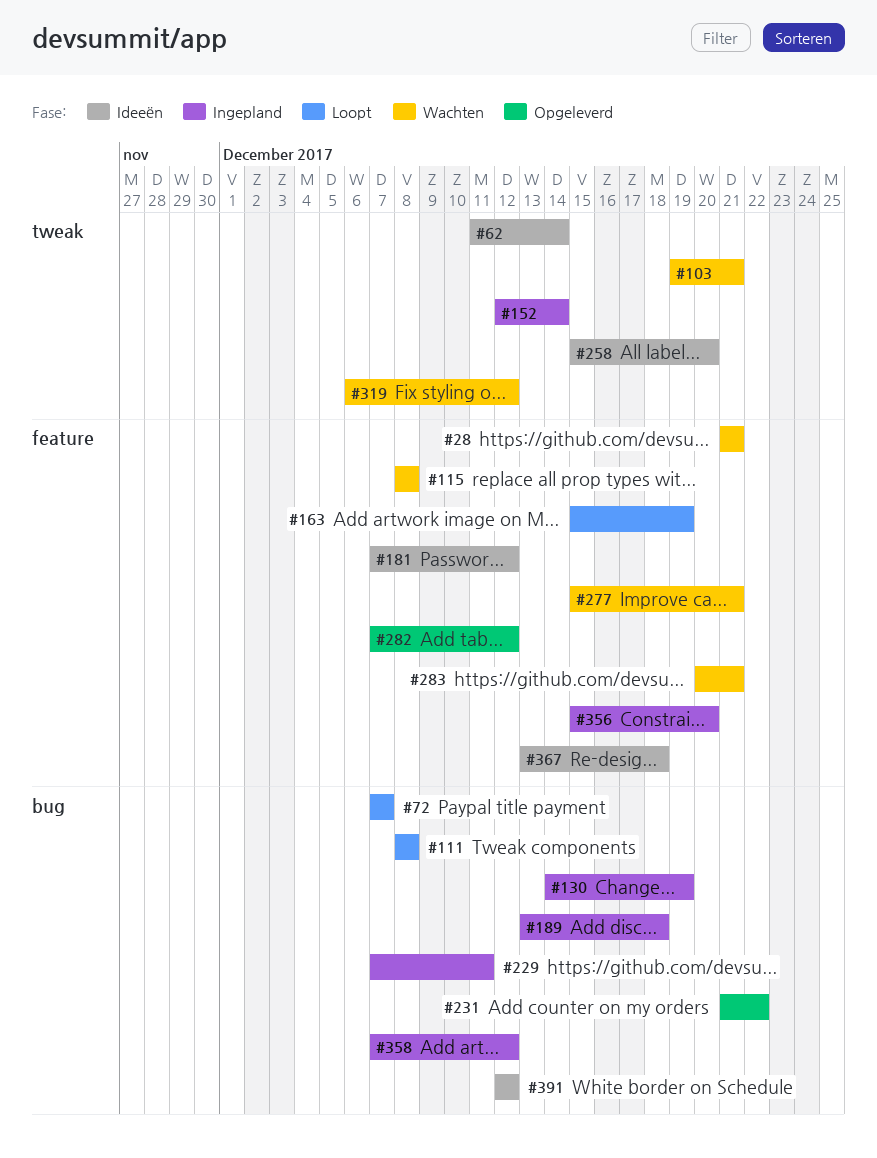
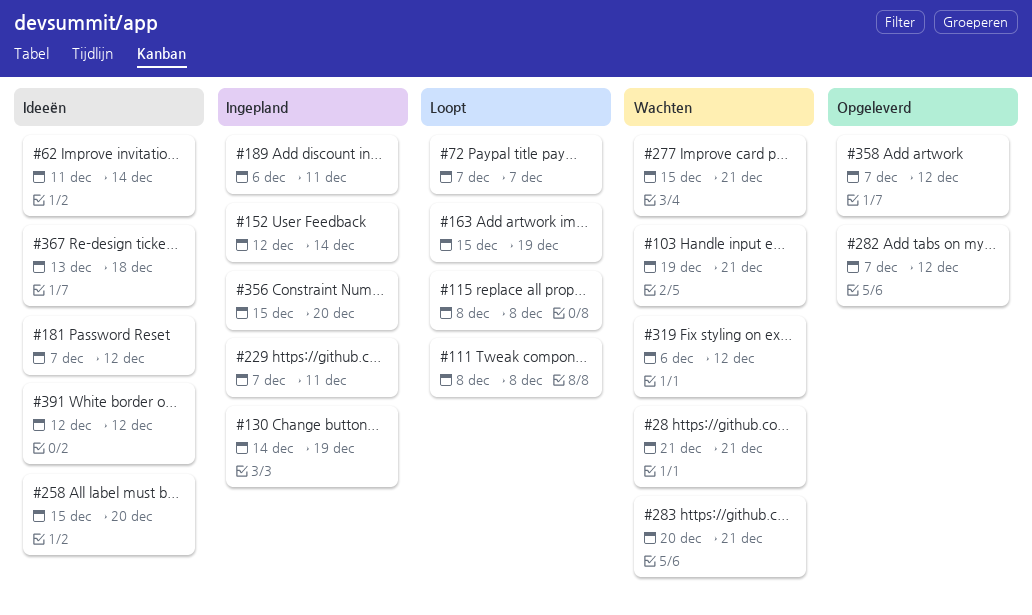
#115, status: Wachten -> Loopt
#189, start: Dec 13 -> Dec 6
#189, due: Dec 18 -> Dec 11
#231: present -> none
#358, status: Ingepland -> Opgeleverd

